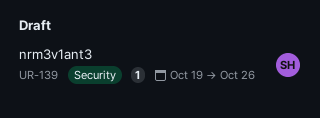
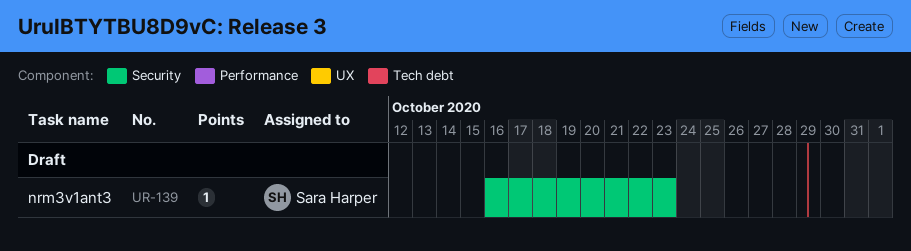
UR-139, start: Oct 19 -> Oct 16
UR-139, due: Oct 26 -> Oct 23

